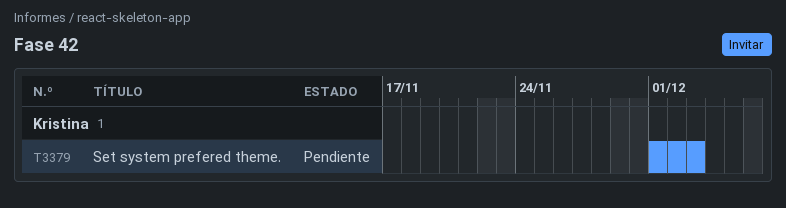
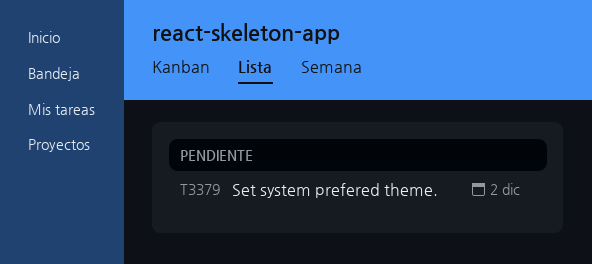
T3379, due: Dec 3 -> Dec 2

